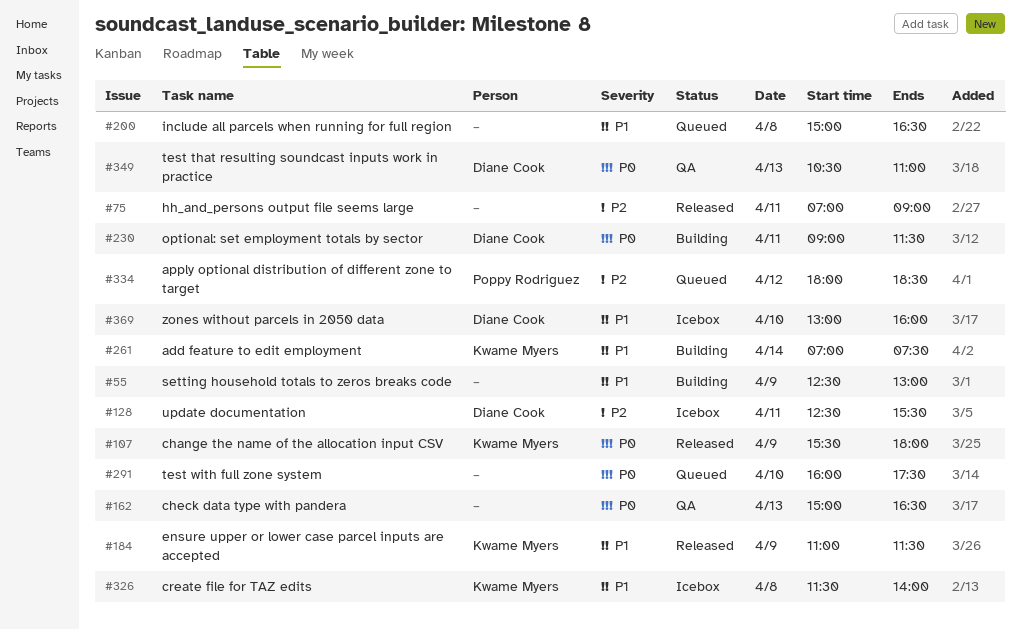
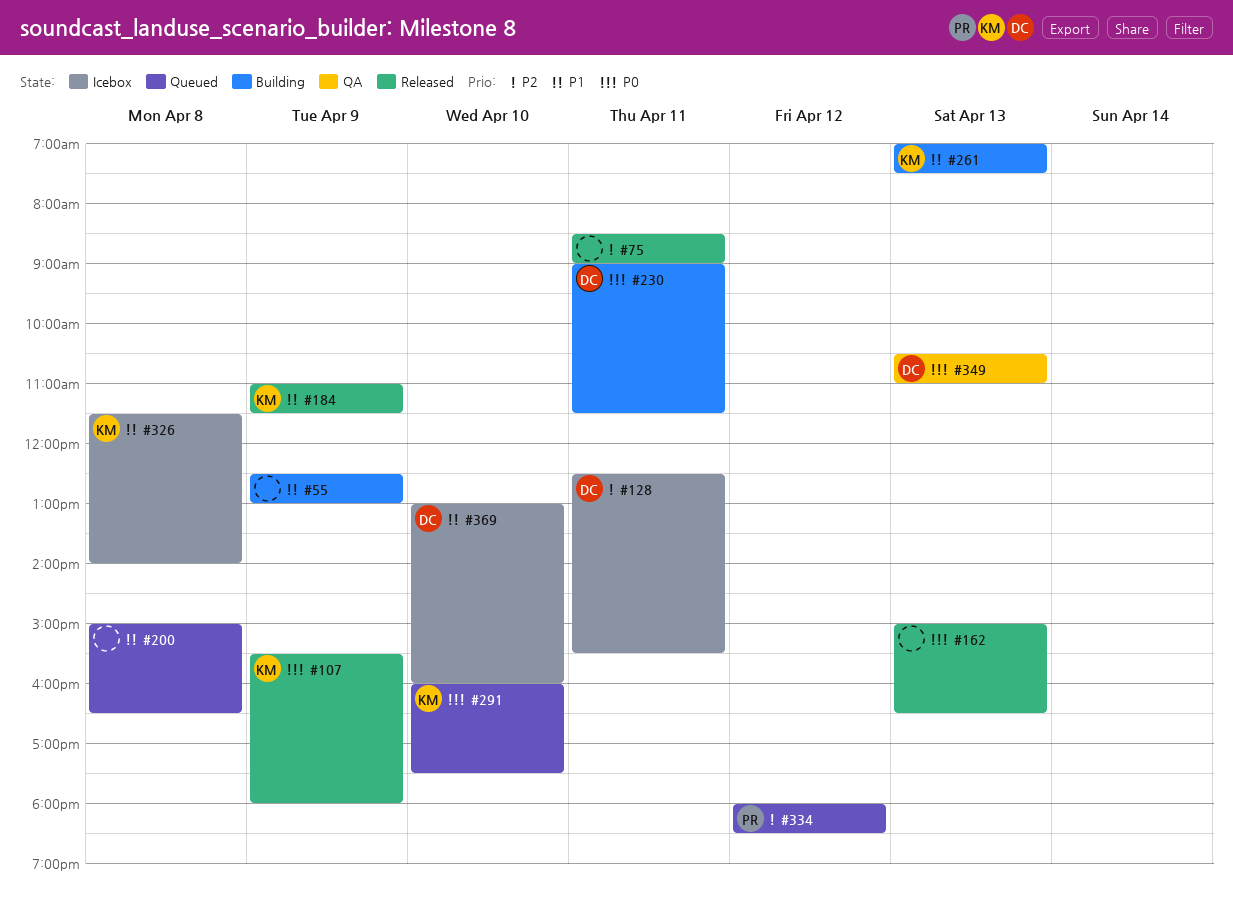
#75, begins: 07:00 -> 08:30
#162, status: QA -> Released
#261, day: Apr 14 -> Apr 13
#291, owner: none -> Kwame Myers

